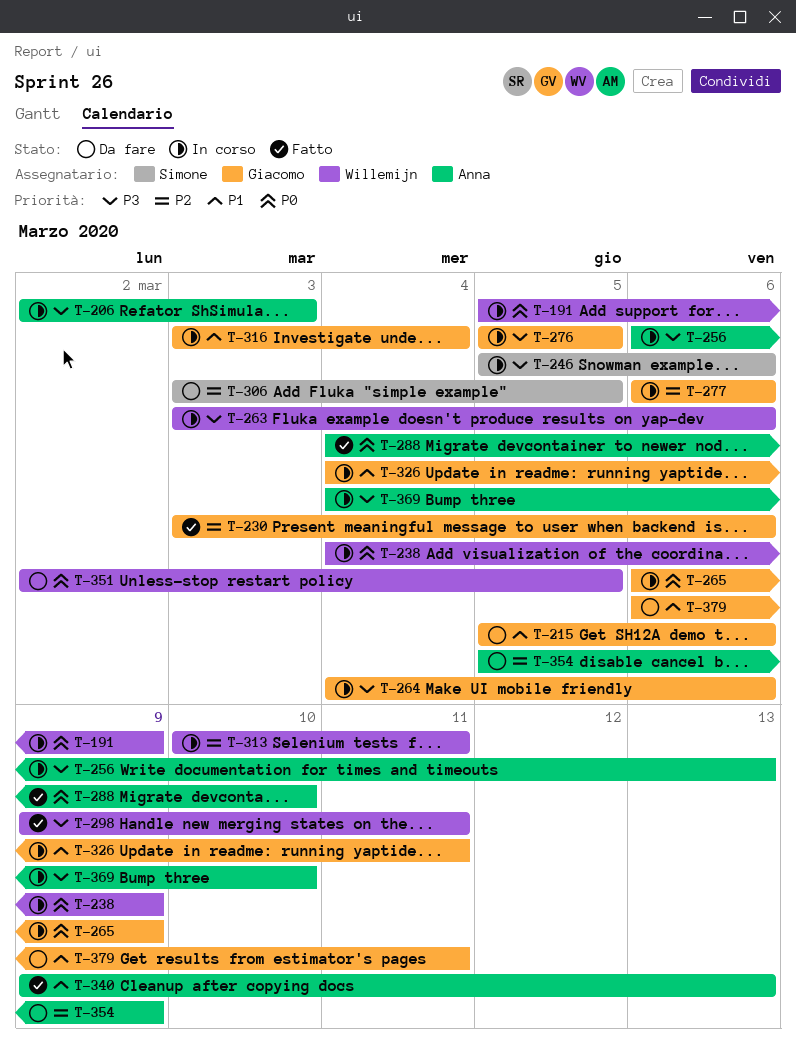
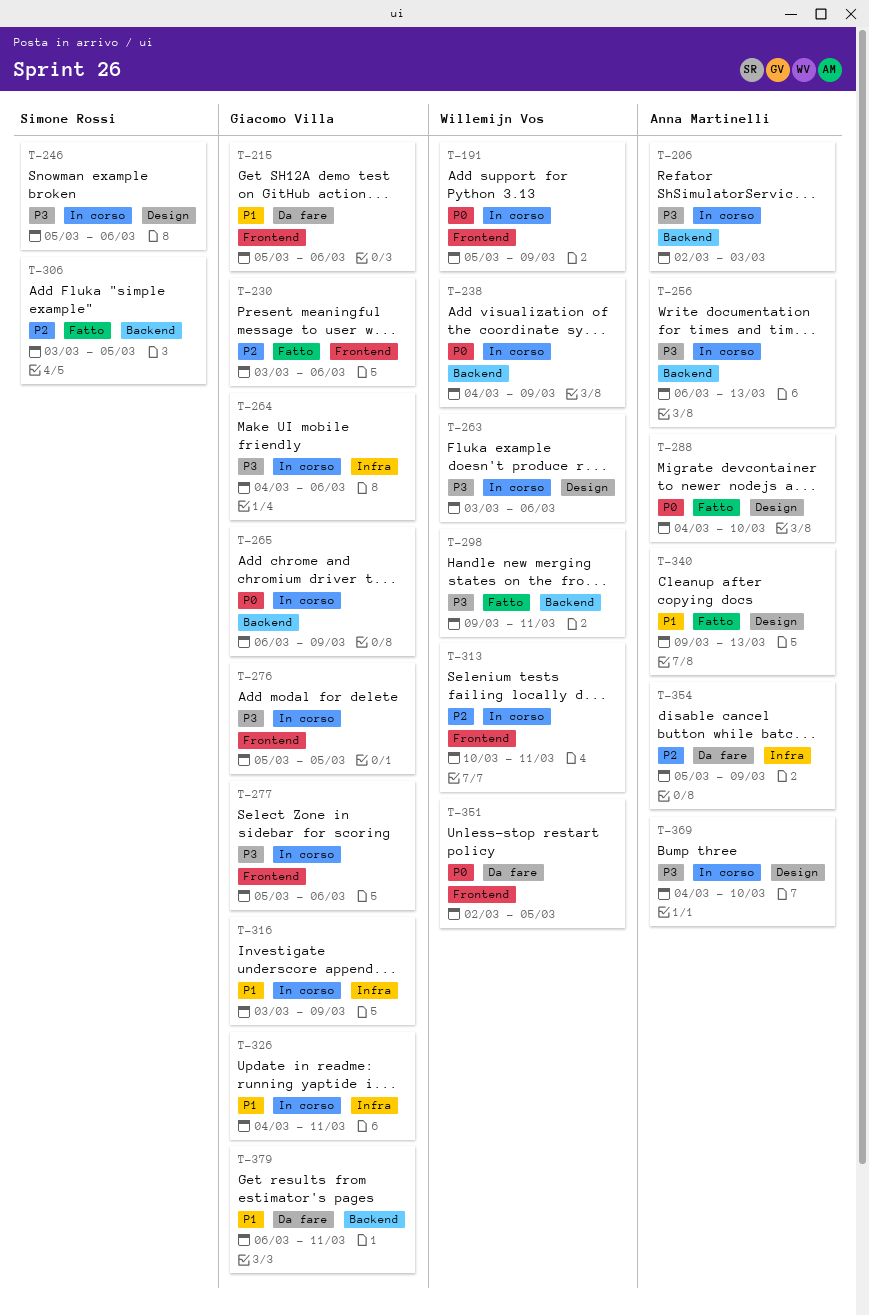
T-277, priority: P2 -> P3
T-277, start: Mar 6 -> Mar 5
T-306, status: Da fare -> Fatto
T-316, due: Mar 4 -> Mar 9

